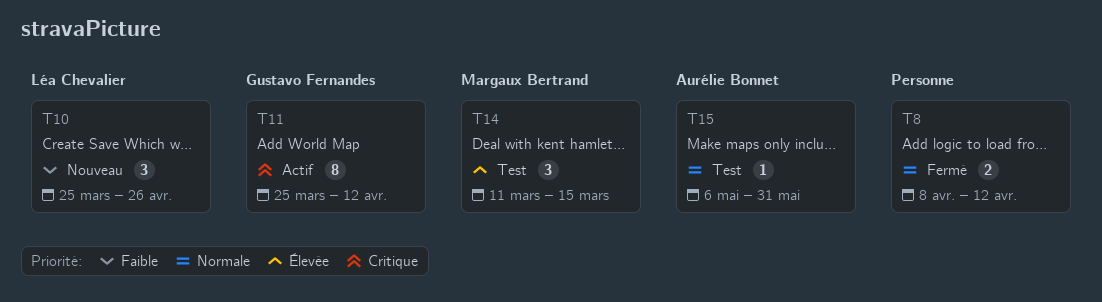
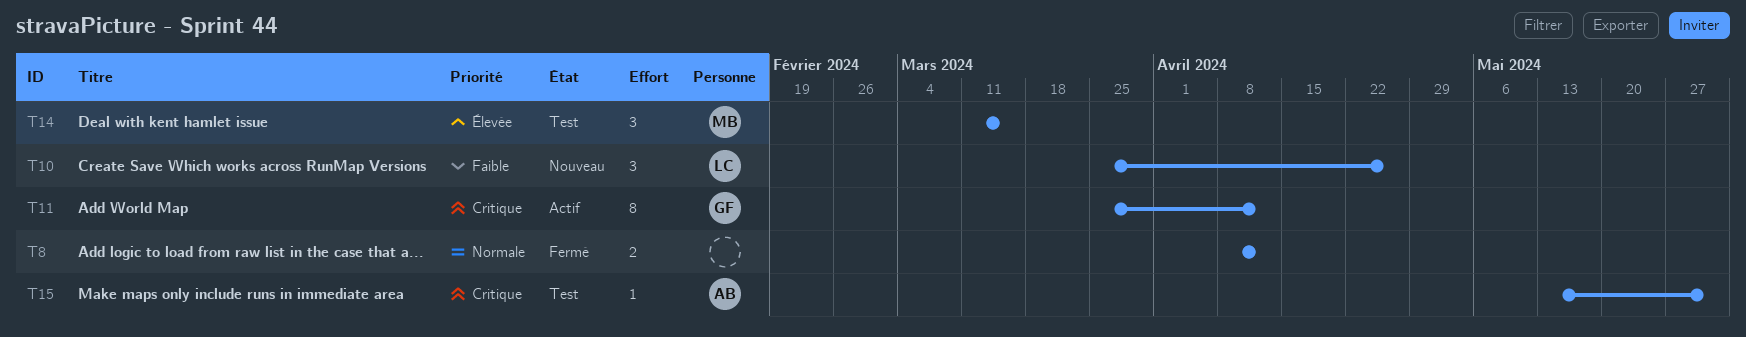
T15, priority: Normale -> Critique
T15, start: May 6 -> May 13

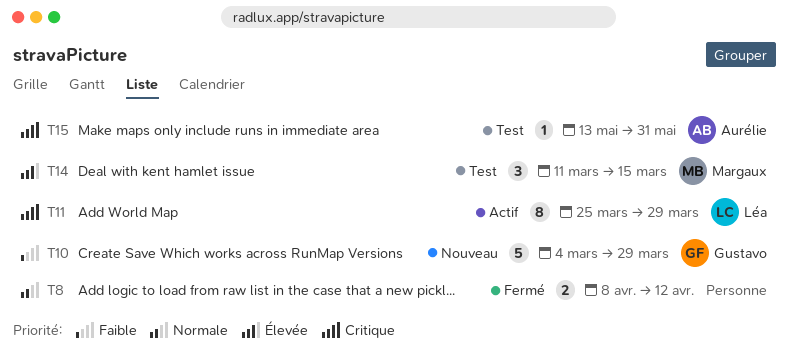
T10, owner: Léa -> Gustavo
T10, estimate: 3 -> 5
T10, start: Mar 25 -> Mar 4
T10, due: Apr 26 -> Mar 29
T11, owner: Gustavo -> Léa
T11, due: Apr 12 -> Mar 29

